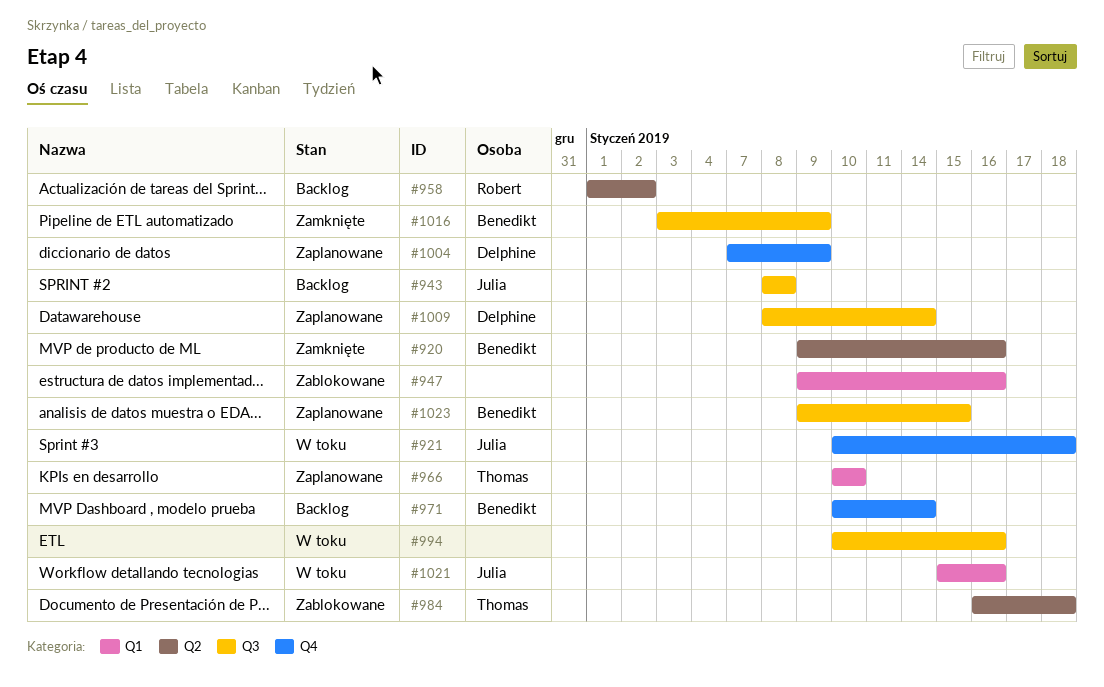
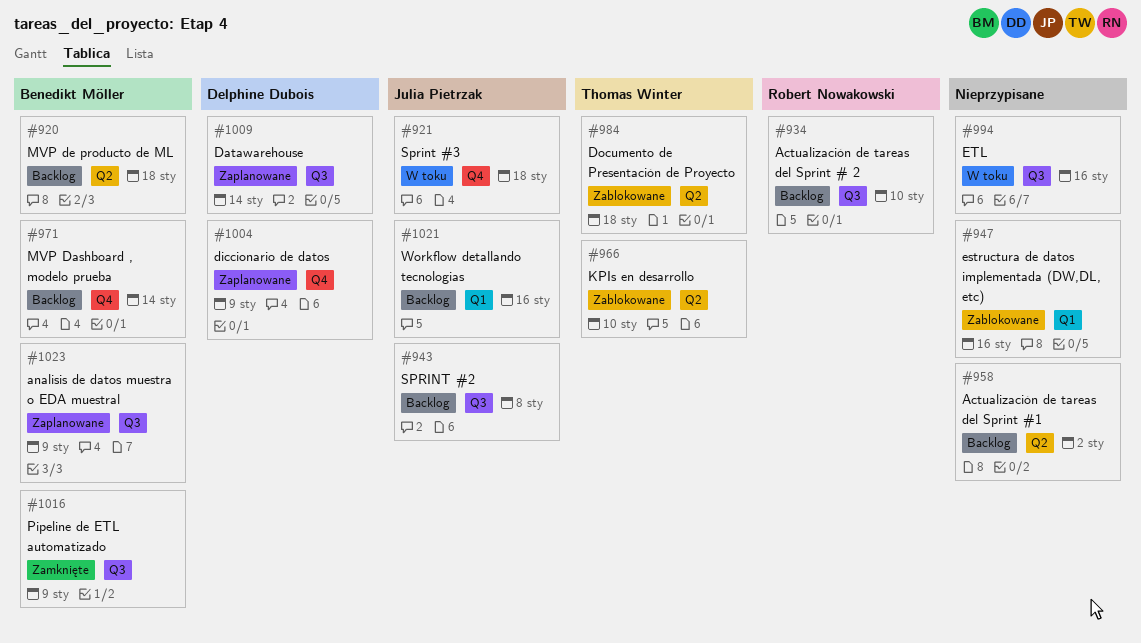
#920, status: Zamknięte -> Backlog
#920, due: Jan 16 -> Jan 18
#934: none -> present
#958, owner: Robert Nowakowski -> none
#966, status: Zaplanowane -> Zablokowane
#966, label: Q1 -> Q2
#1021, status: W toku -> Backlog
#1023, due: Jan 15 -> Jan 9

